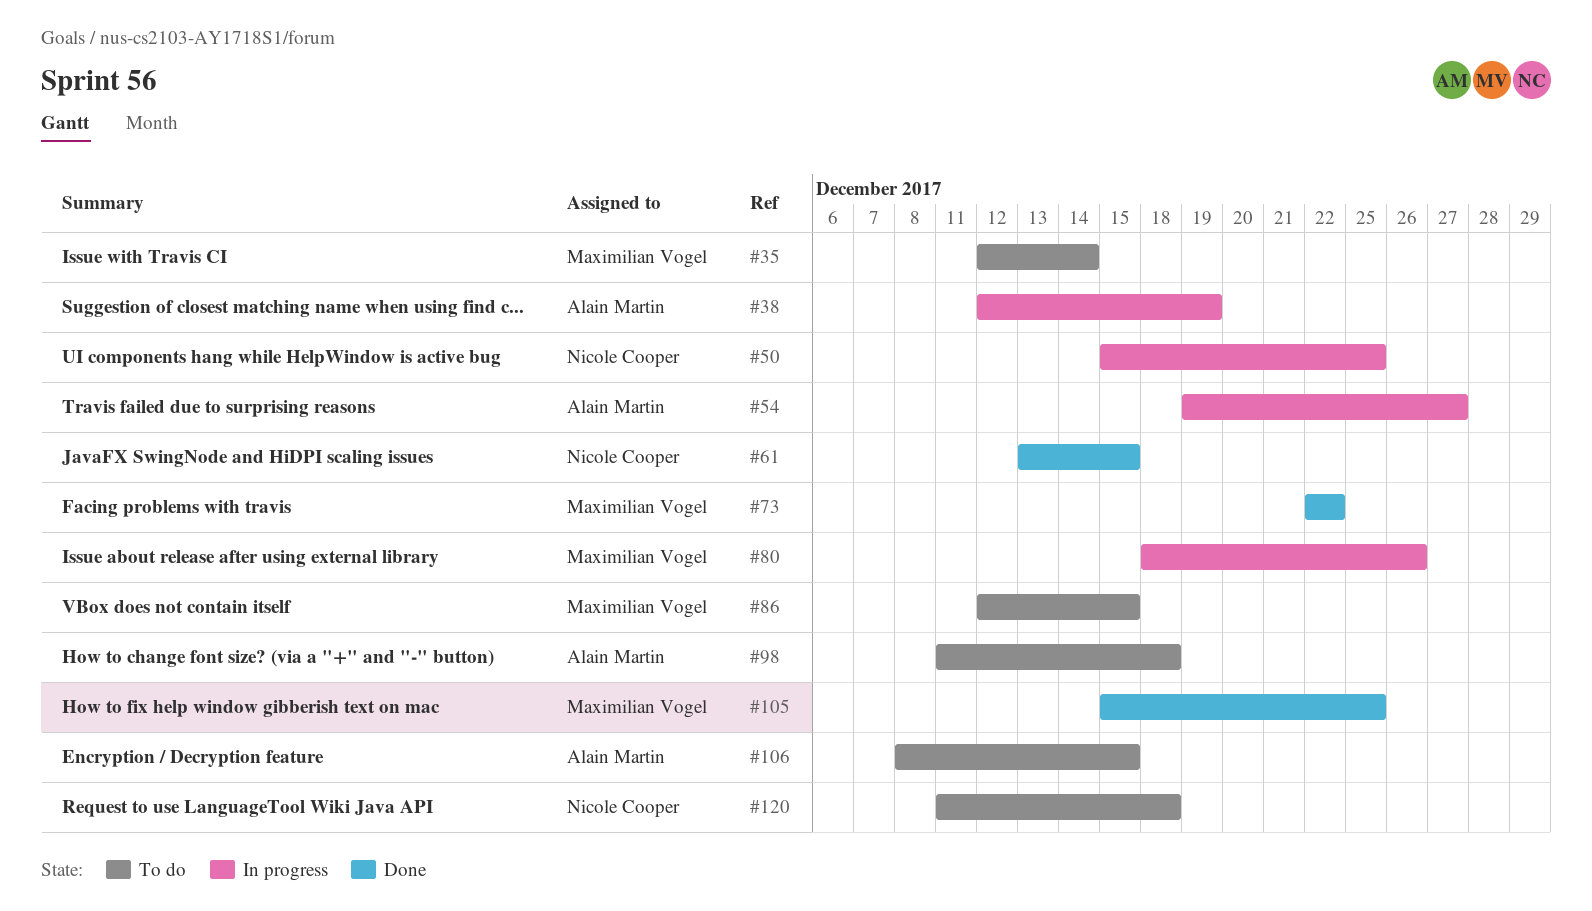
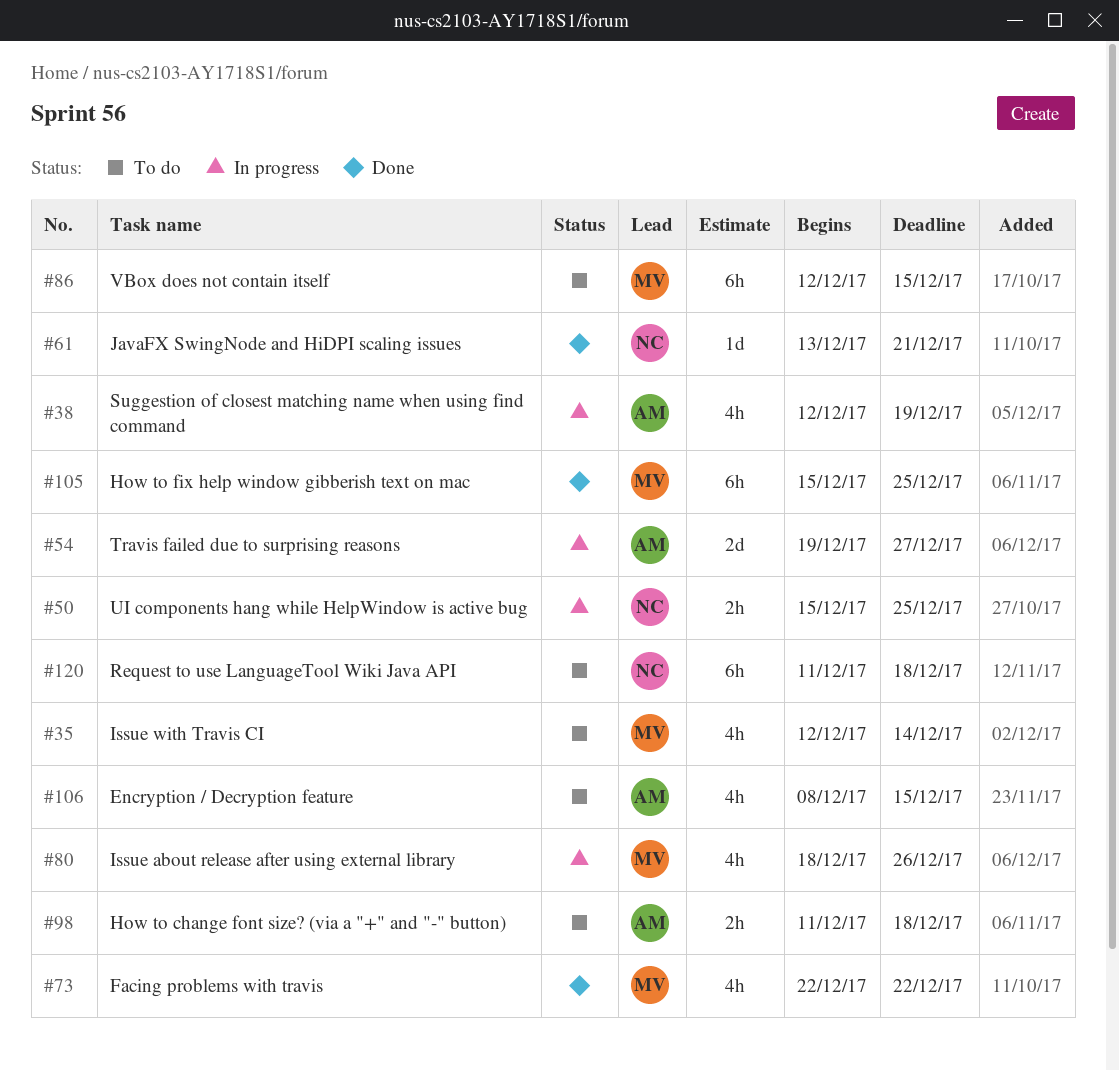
#61, due: Dec 15 -> Dec 21

